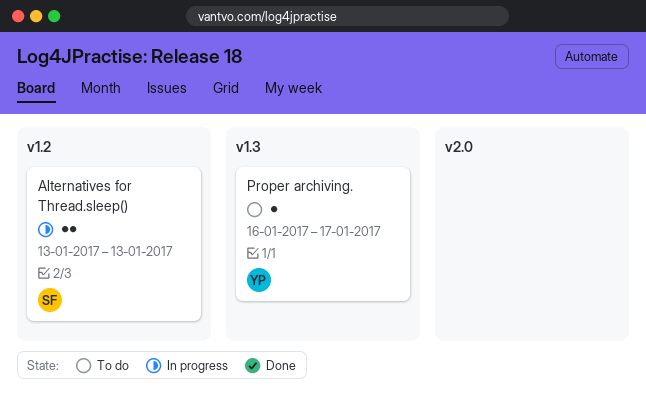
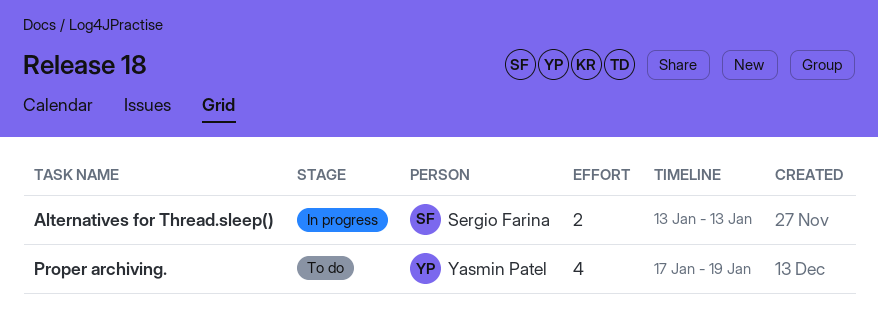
Proper archiving., estimate: 1 -> 4
Proper archiving., start: Jan 16 -> Jan 17
Proper archiving., due: Jan 17 -> Jan 19

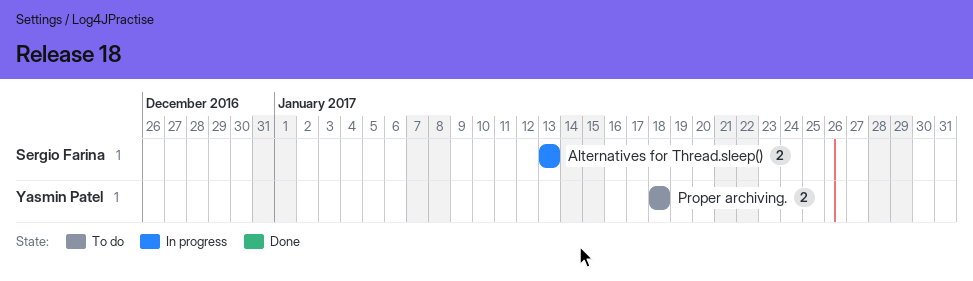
Proper archiving., estimate: 4 -> 2
Proper archiving., start: Jan 17 -> Jan 18
Proper archiving., due: Jan 19 -> Jan 18

